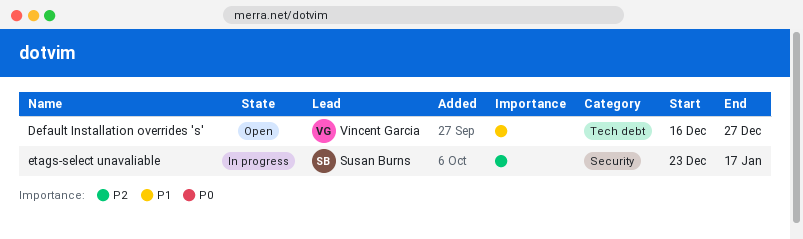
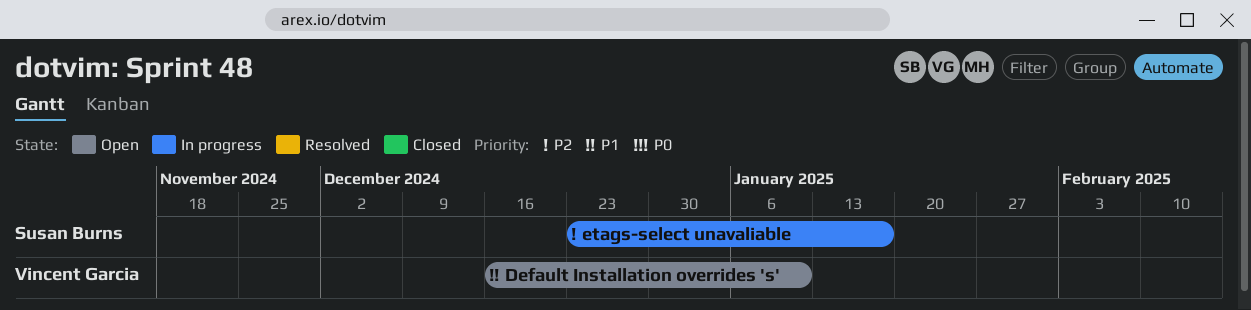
Default Installation overrides 's', due: Dec 27 -> Jan 10

